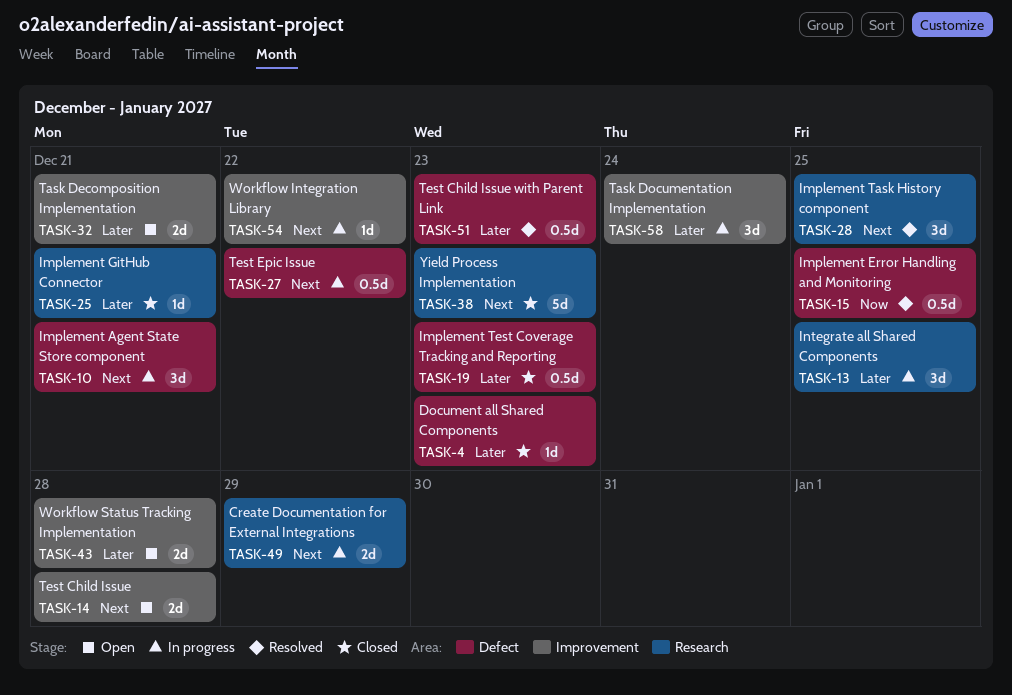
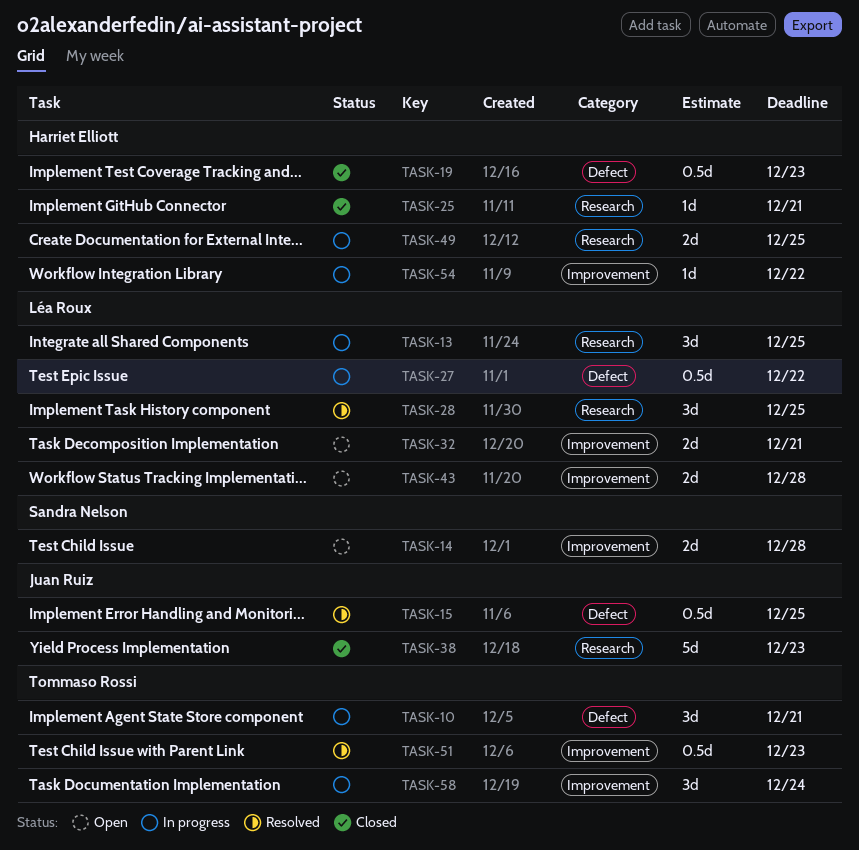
TASK-4: present -> none
TASK-49, due: Dec 29 -> Dec 25
TASK-51, label: Defect -> Improvement

